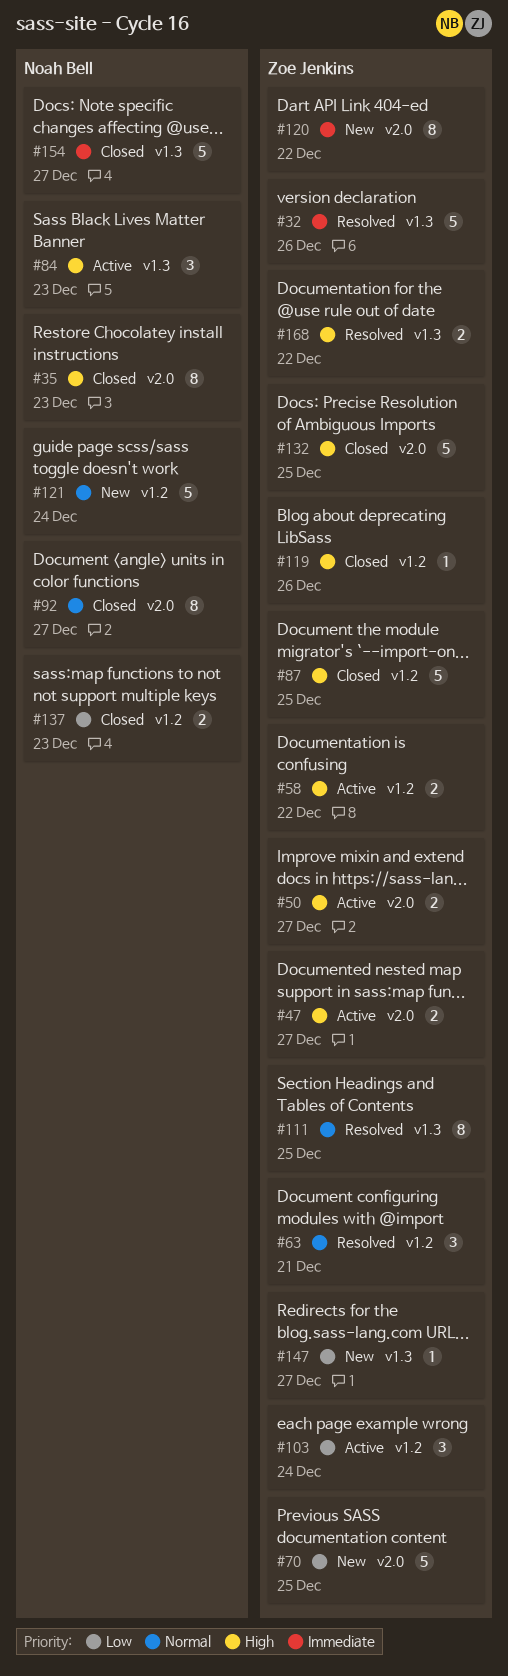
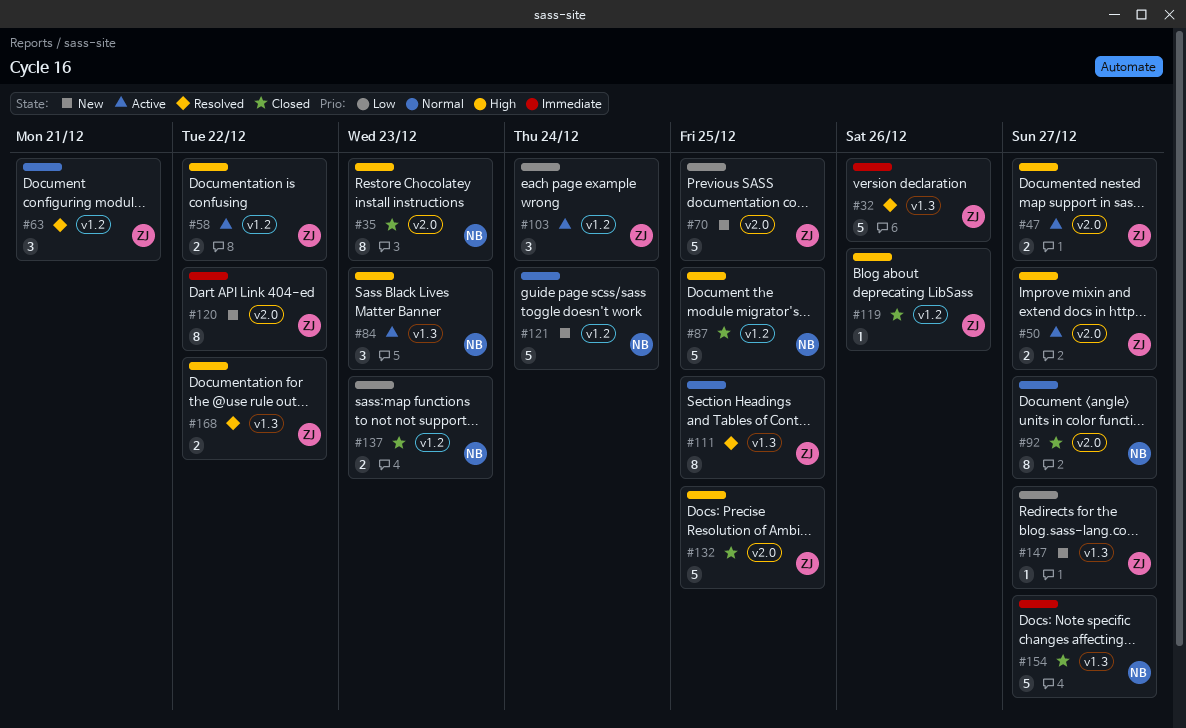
#87, owner: Zoe Jenkins -> Noah Bell

